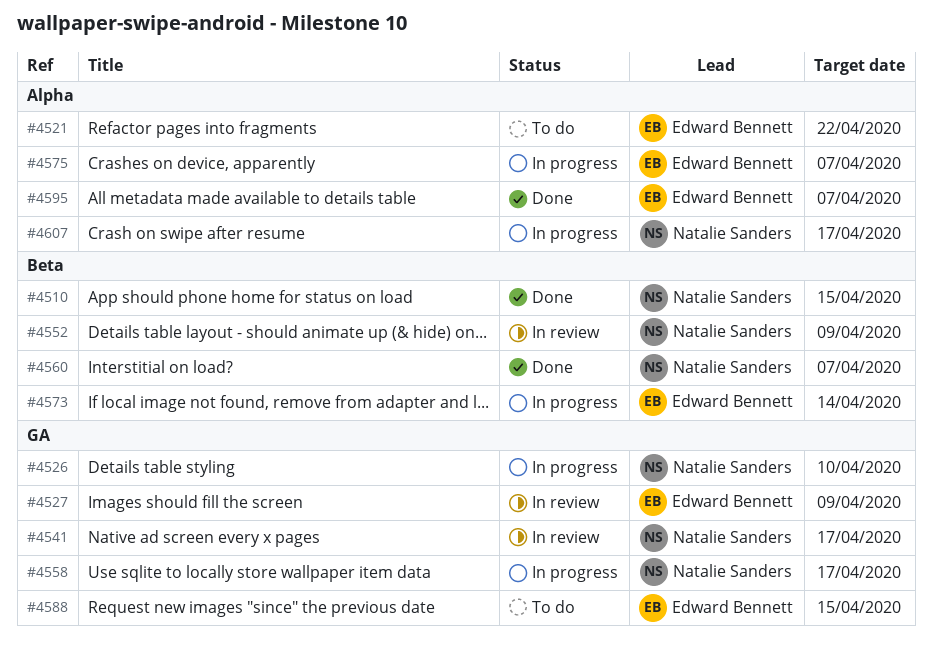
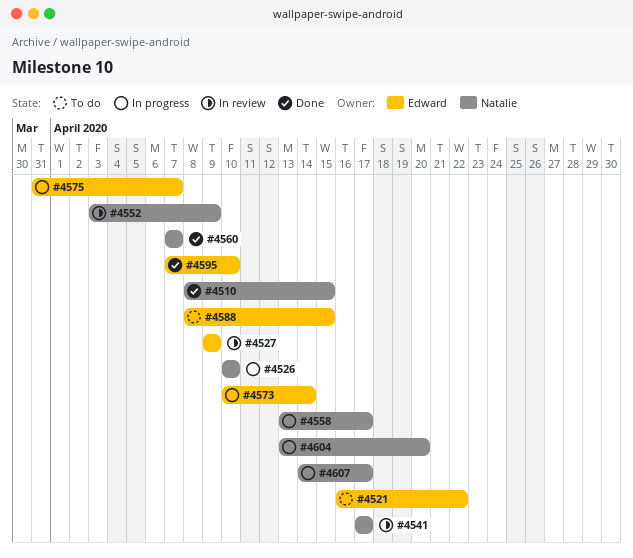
#4595, due: Apr 7 -> Apr 10
#4604: none -> present

